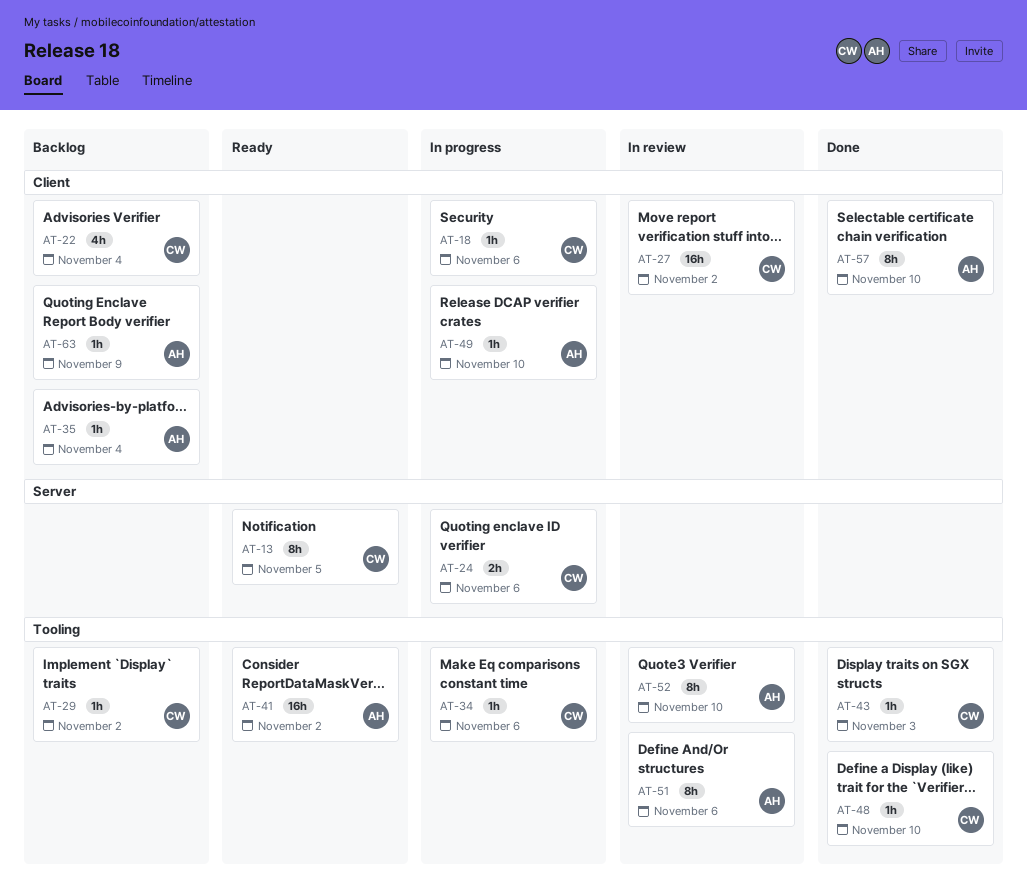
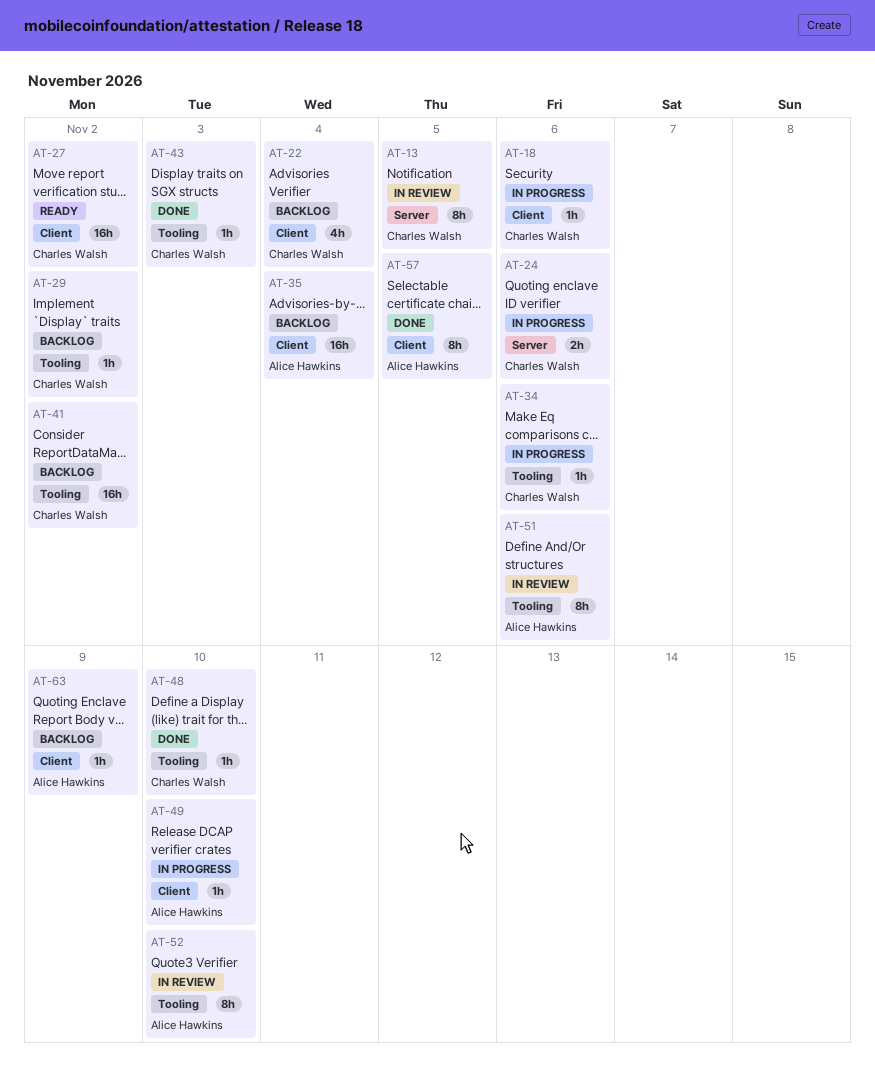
AT-13, status: Ready -> In review
AT-27, status: In review -> Ready
AT-35, estimate: 1h -> 16h
AT-41, status: Ready -> Backlog
AT-41, owner: Alice Hawkins -> Charles Walsh
AT-57, due: Nov 10 -> Nov 5

